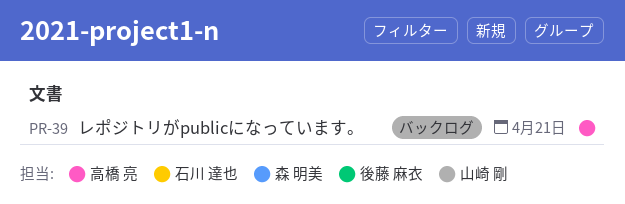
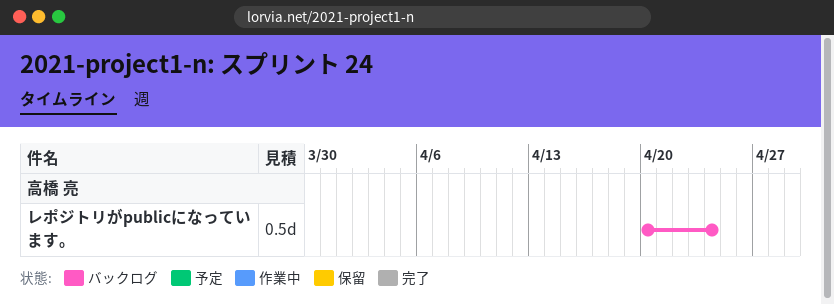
レポジトリがpublicになっています。, due: Apr 21 -> Apr 24

